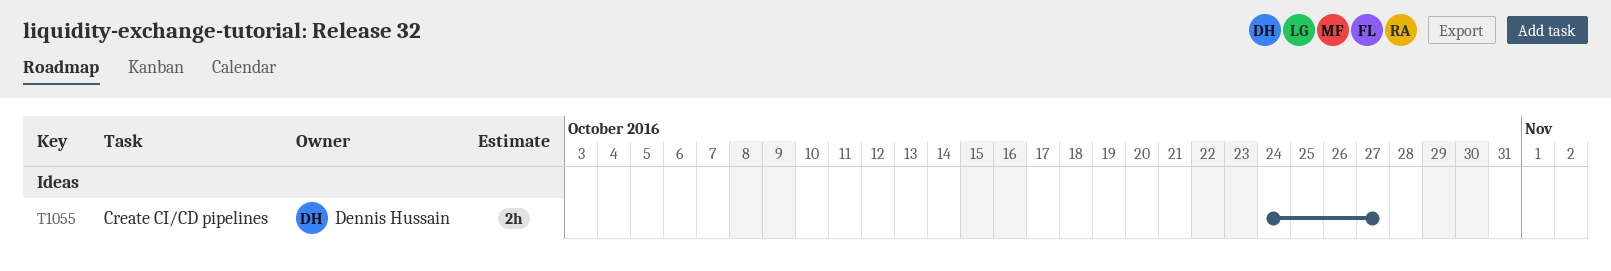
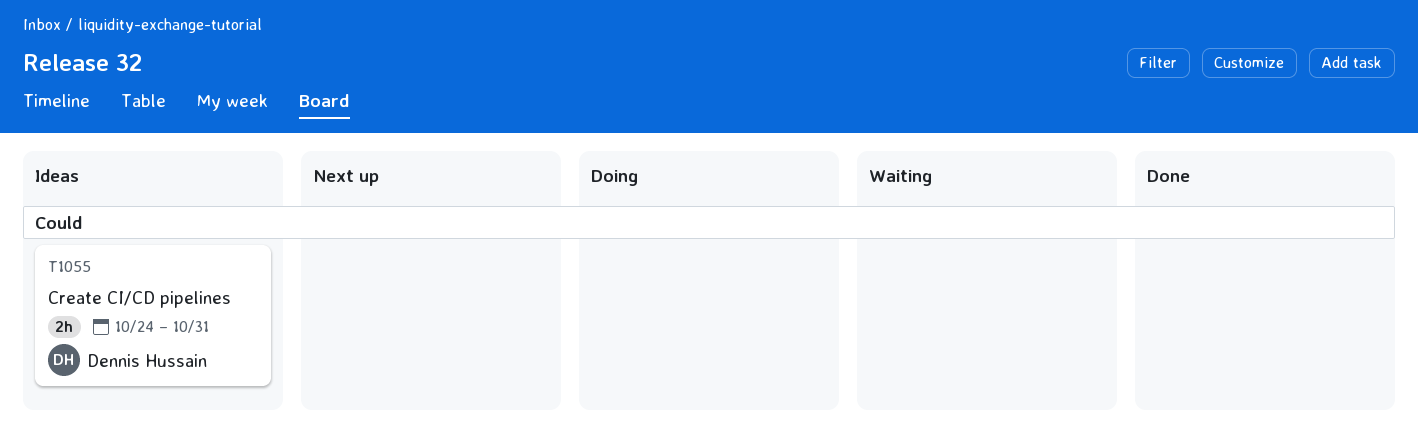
T1055, due: Oct 27 -> Oct 31

